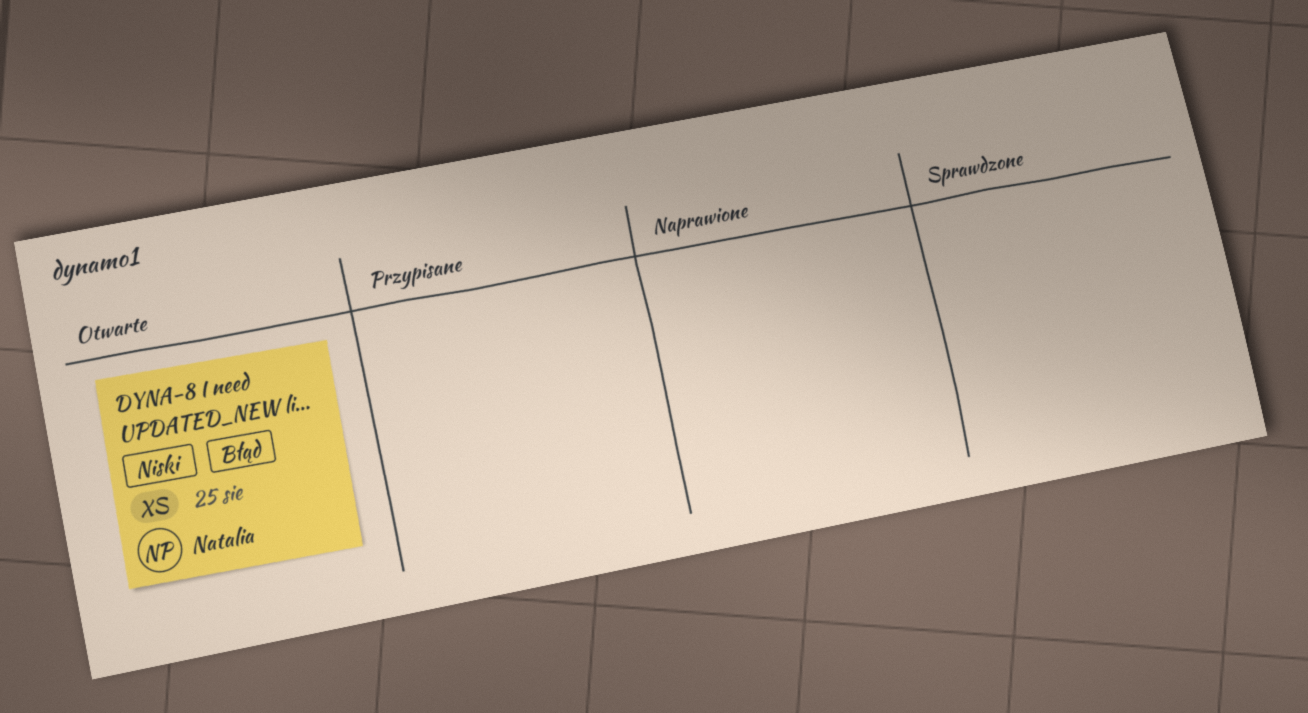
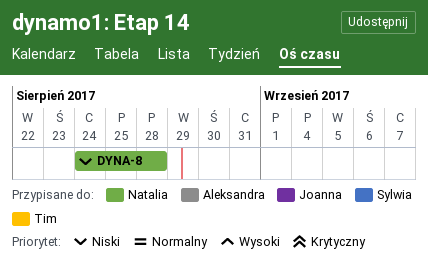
DYNA-8, due: Aug 25 -> Aug 28

